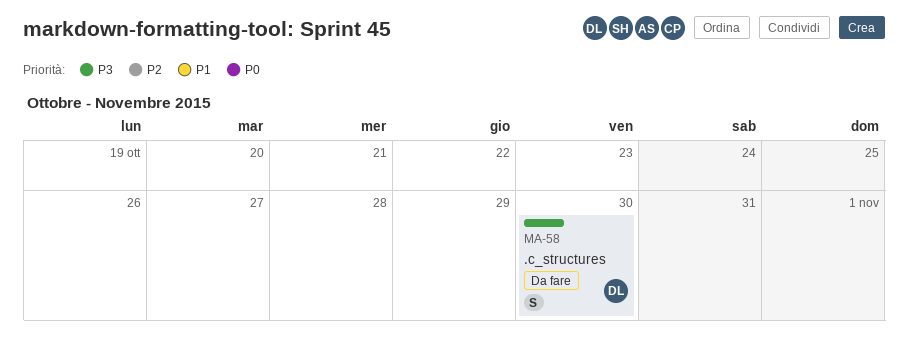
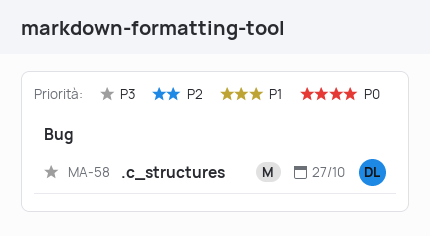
MA-58, estimate: S -> M
MA-58, due: Oct 30 -> Oct 27

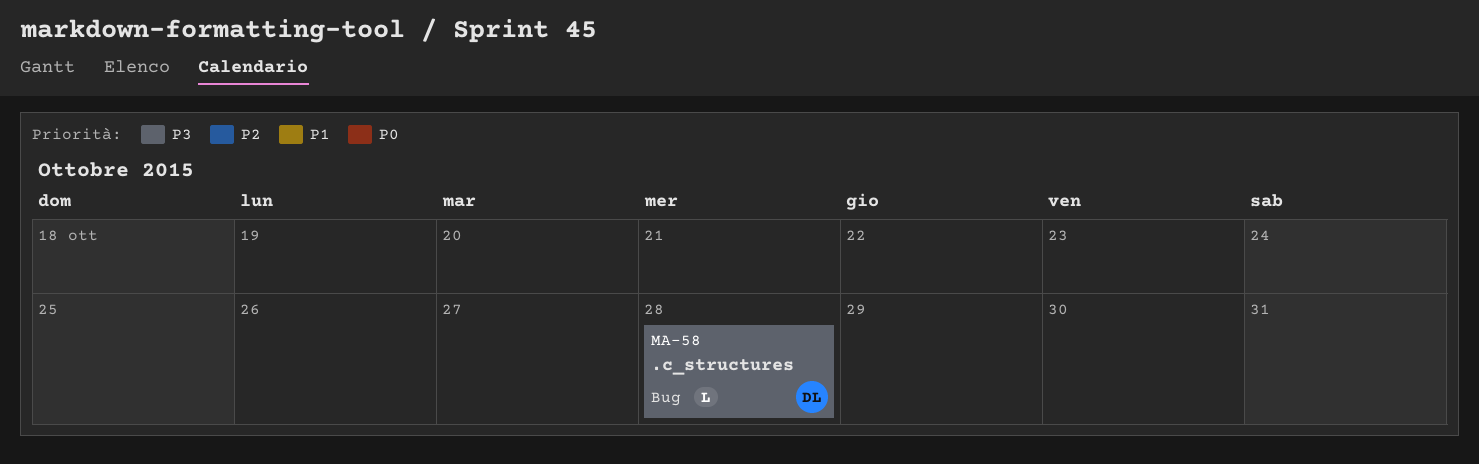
MA-58, estimate: M -> L
MA-58, due: Oct 27 -> Oct 28

